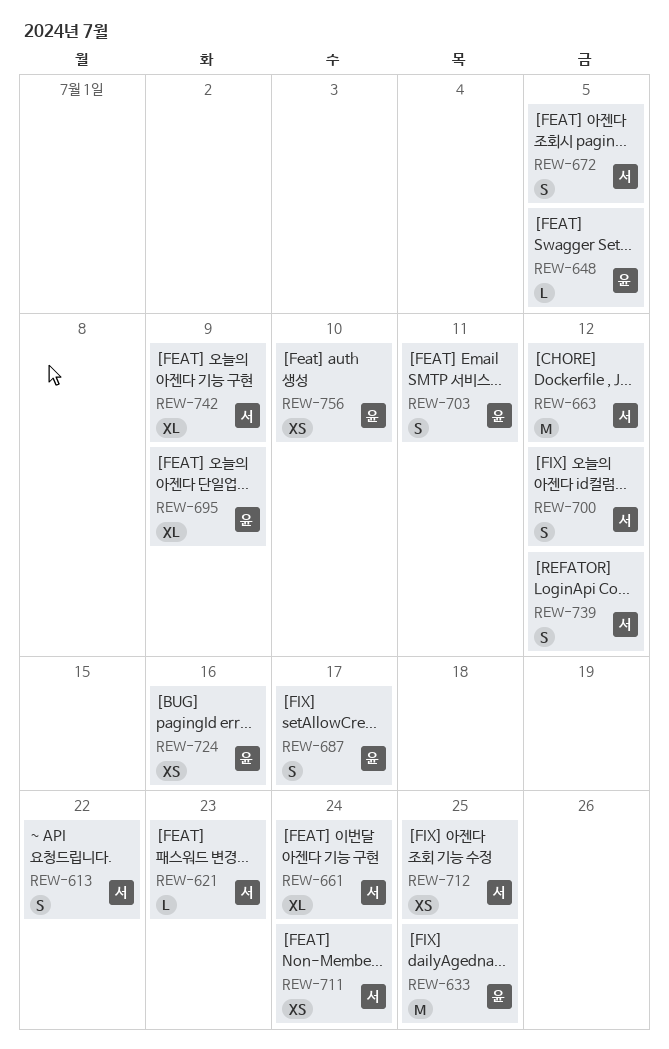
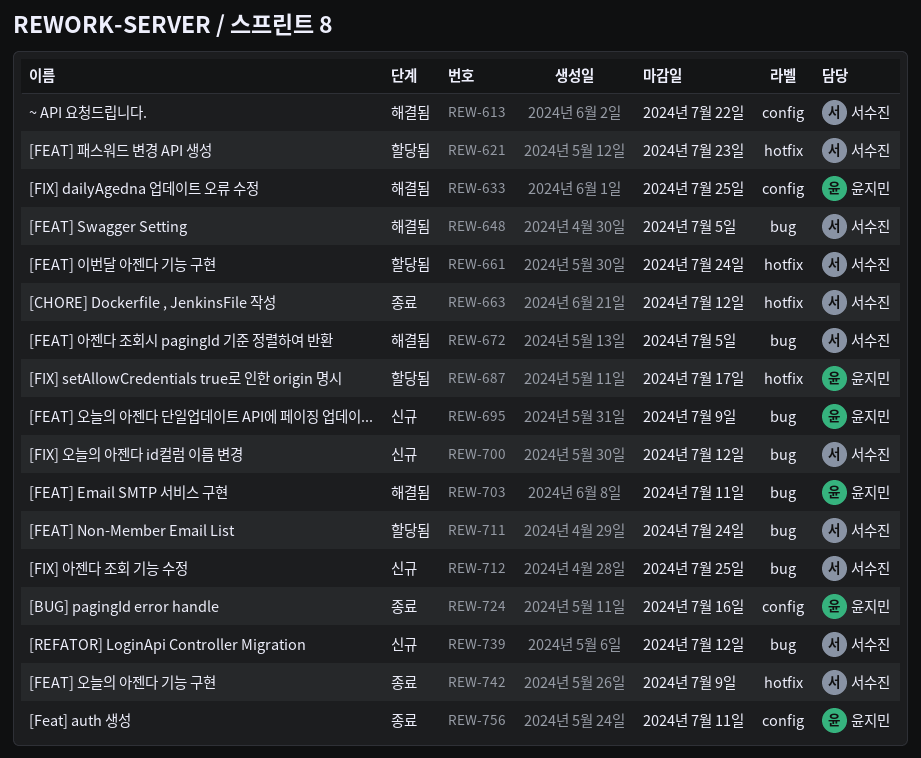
REW-648, owner: 윤지민 -> 서수진
REW-756, due: Jul 10 -> Jul 11

